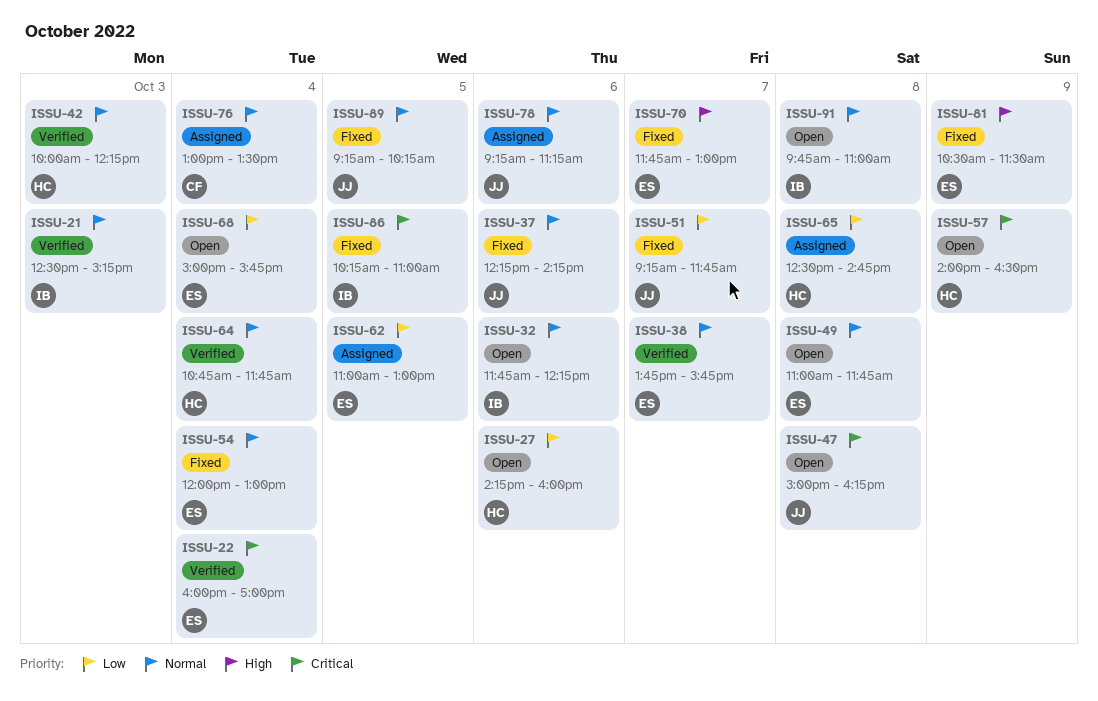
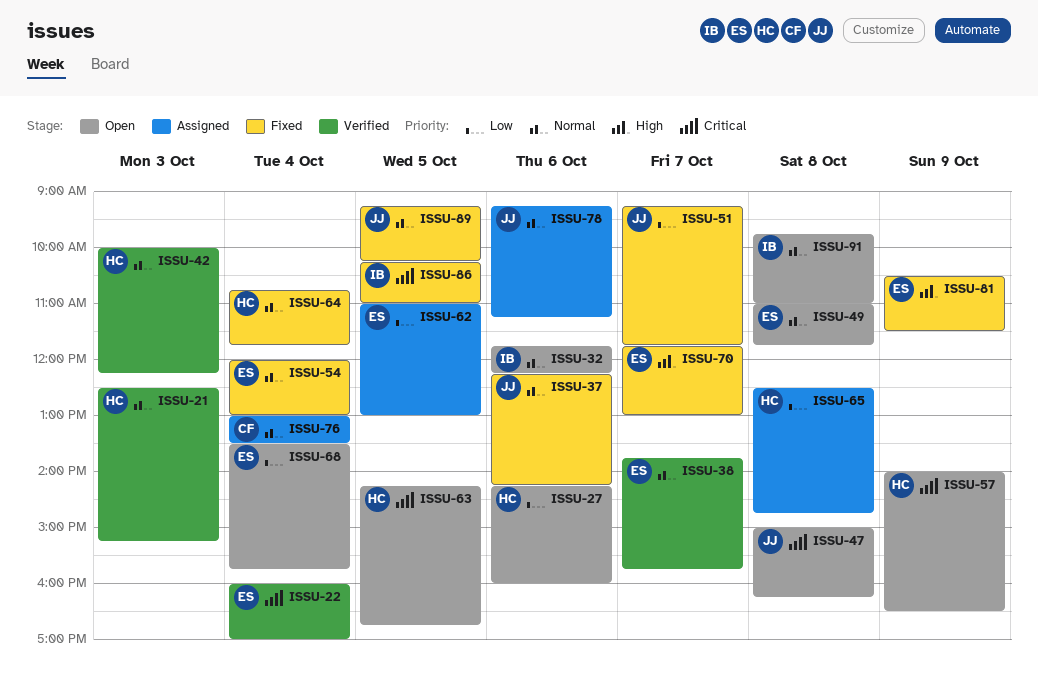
ISSU-21, owner: IB -> HC
ISSU-63: none -> present
ISSU-64, status: Verified -> Fixed
ISSU-68, begins: 15:00 -> 13:30

